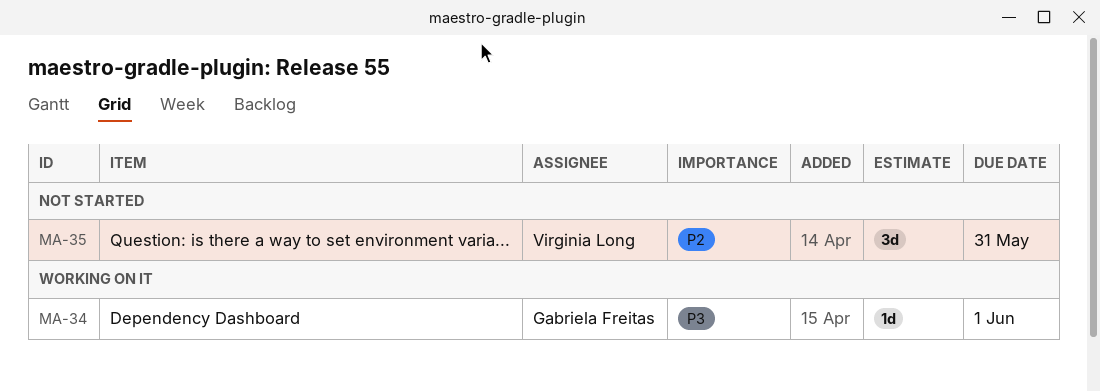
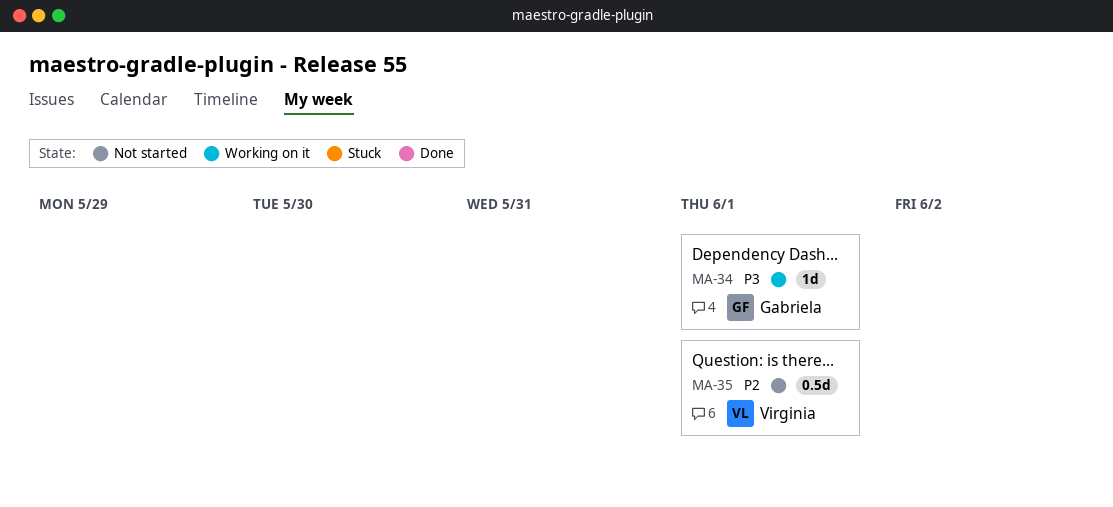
MA-35, estimate: 3d -> 0.5d
MA-35, due: May 31 -> Jun 1

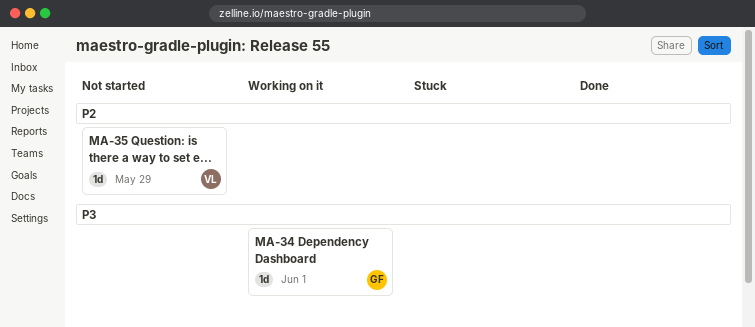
MA-35, estimate: 0.5d -> 1d
MA-35, due: Jun 1 -> May 29

